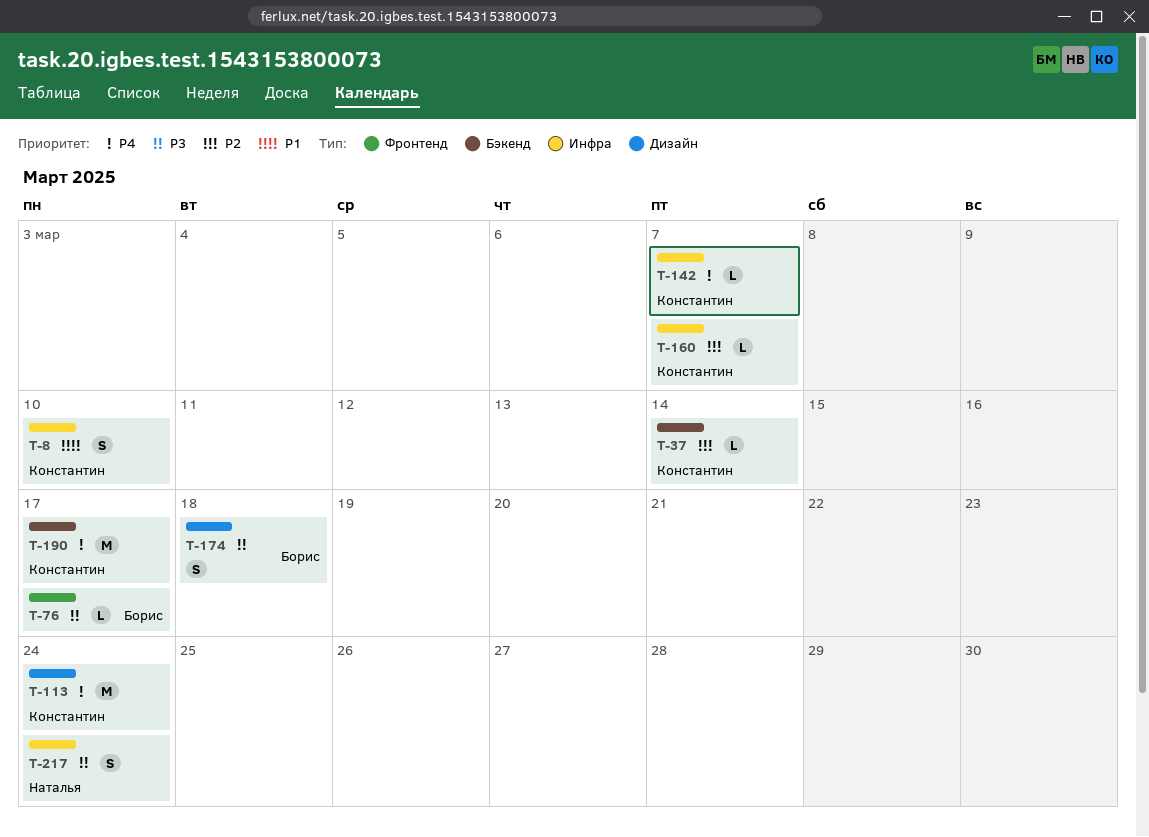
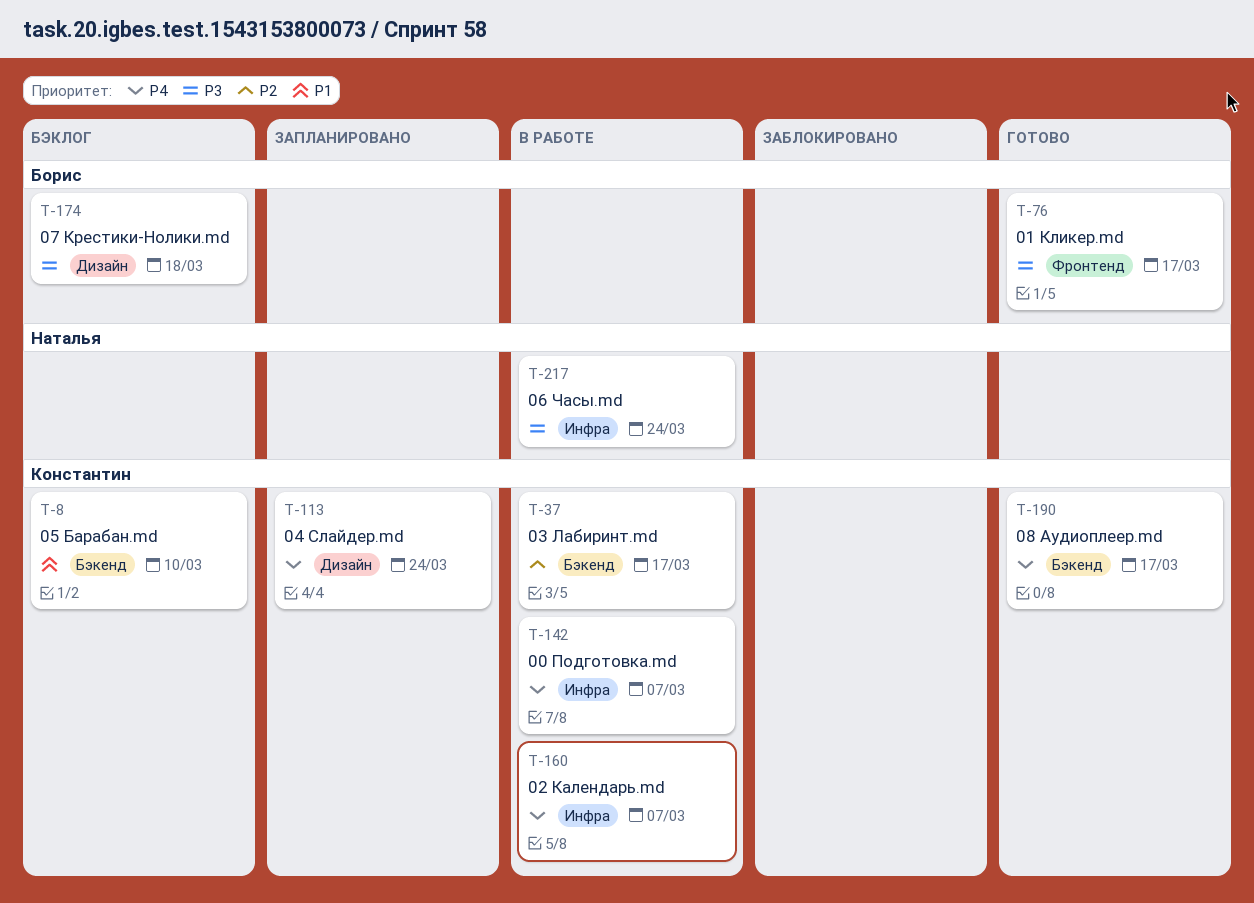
T-8, label: Инфра -> Бэкенд
T-37, due: Mar 14 -> Mar 17
T-160, priority: P2 -> P4

